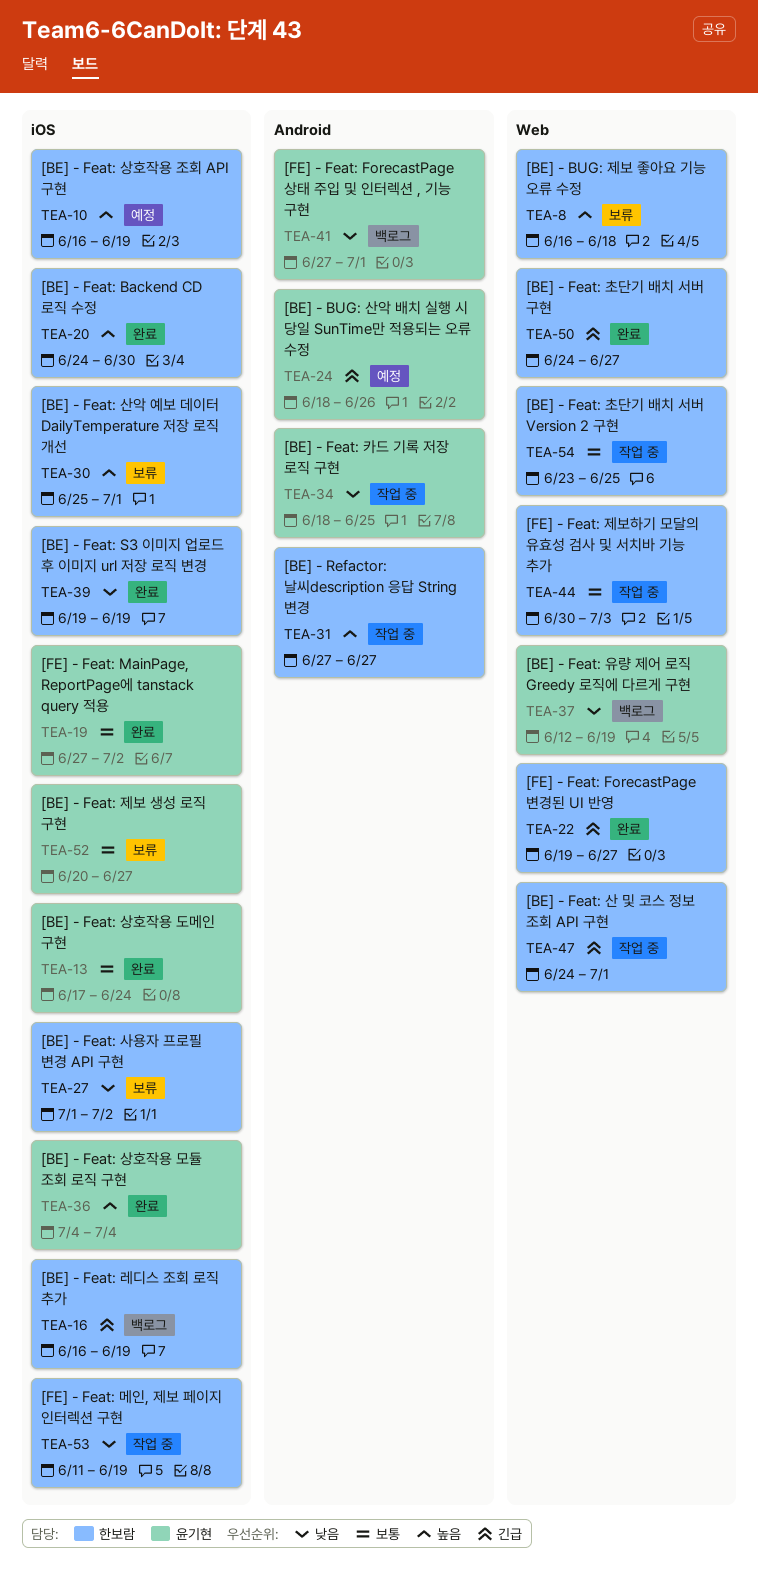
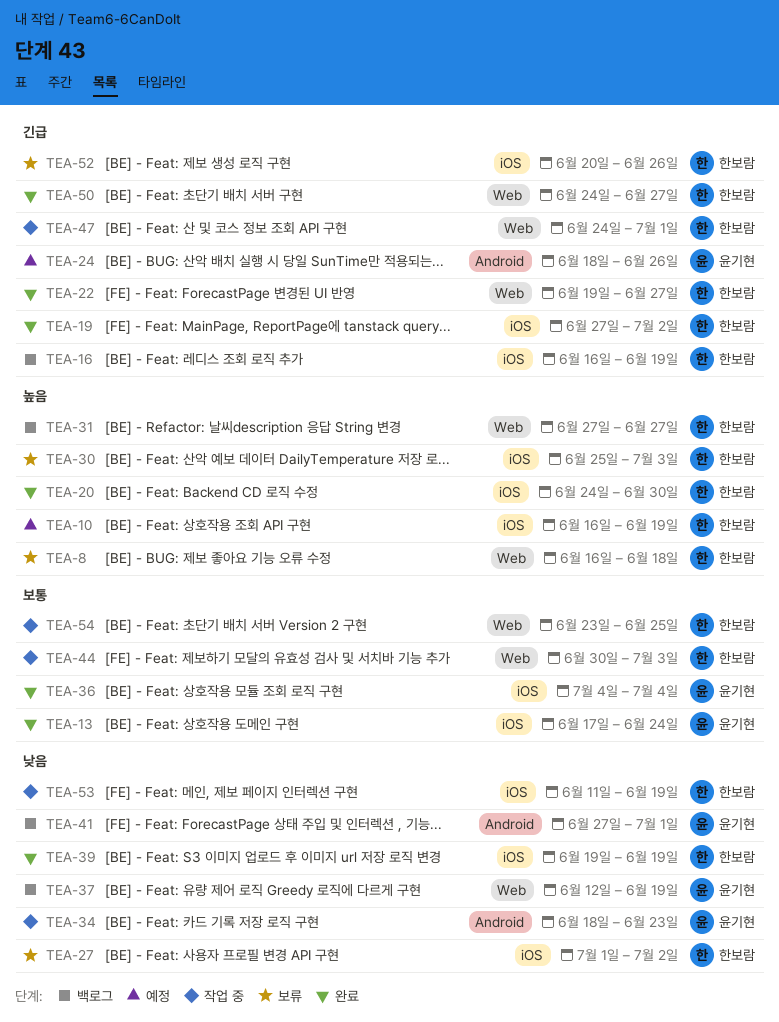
TEA-19, owner: 윤기현 -> 한보람
TEA-19, priority: 보통 -> 긴급
TEA-30, due: Jul 1 -> Jul 3
TEA-31, status: 작업 중 -> 백로그
TEA-31, label: Android -> Web
TEA-34, due: Jun 25 -> Jun 23
TEA-36, priority: 높음 -> 보통
TEA-52, owner: 윤기현 -> 한보람
TEA-52, priority: 보통 -> 긴급
TEA-52, due: Jun 27 -> Jun 26

